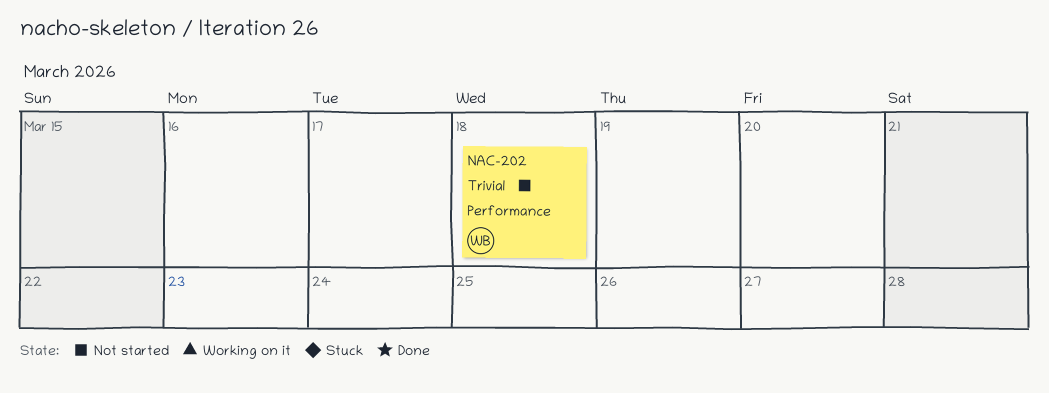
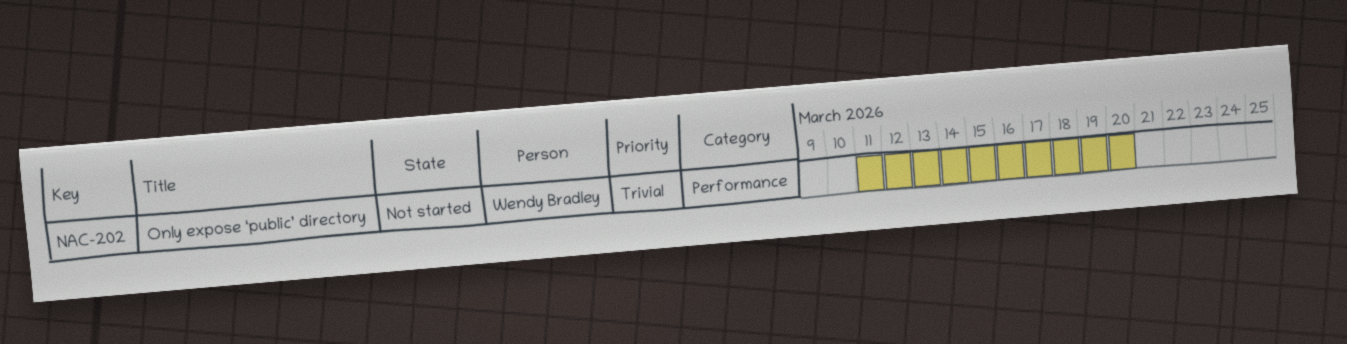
NAC-202, due: Mar 18 -> Mar 20

